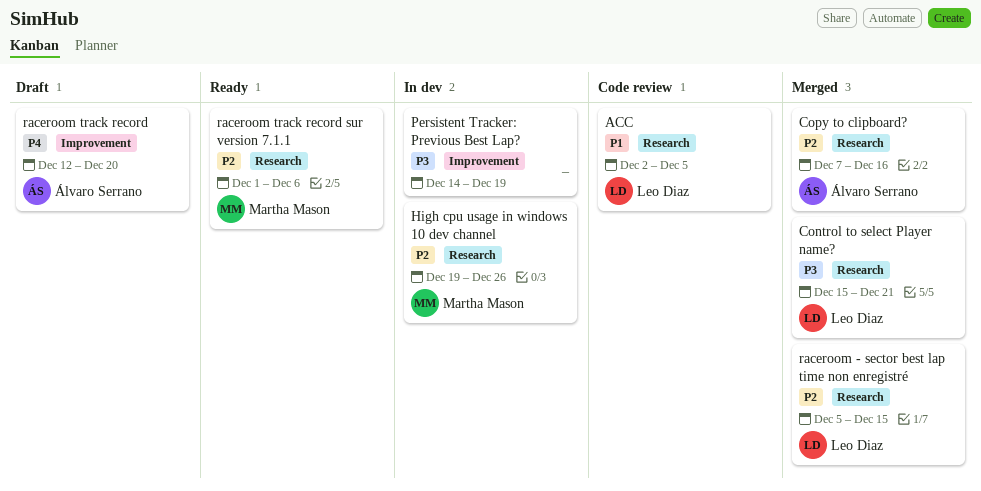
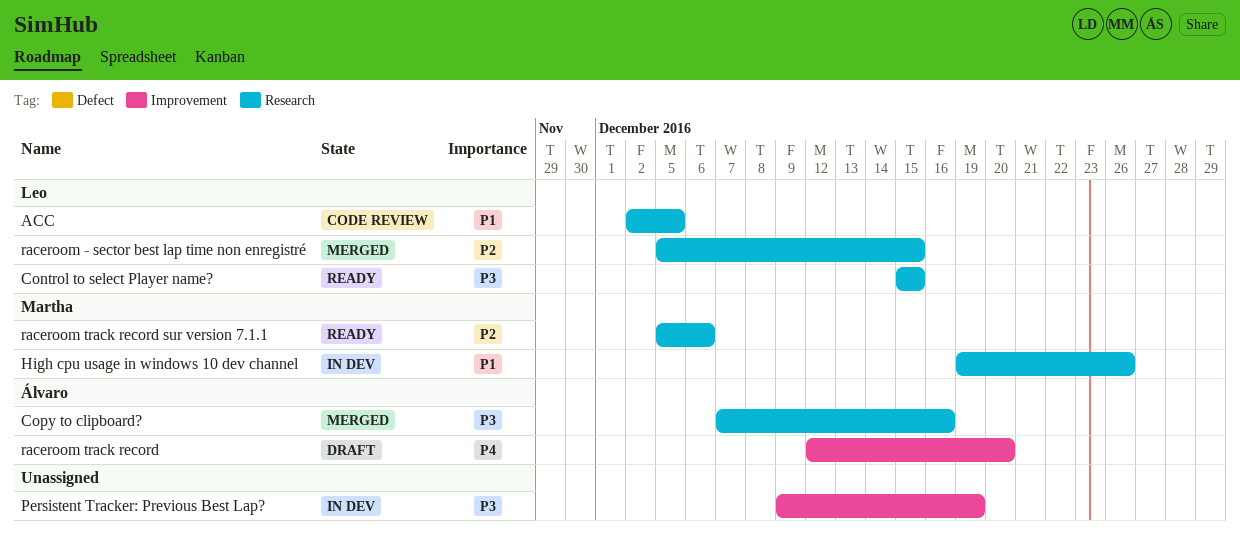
Control to select Player name?, status: Merged -> Ready
Control to select Player name?, due: Dec 21 -> Dec 15
Copy to clipboard?, priority: P2 -> P3
High cpu usage in windows 10 dev channel, priority: P2 -> P1
Persistent Tracker: Previous Best Lap?, start: Dec 14 -> Dec 9
raceroom track record sur version 7.1.1, start: Dec 1 -> Dec 5

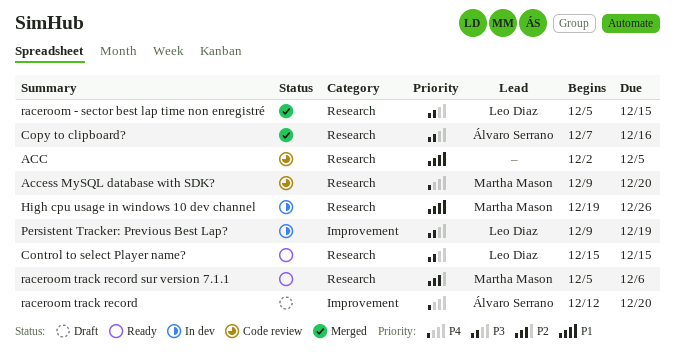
ACC, owner: Leo Diaz -> none
Access MySQL database with SDK?: none -> present
Persistent Tracker: Previous Best Lap?, owner: none -> Leo Diaz
raceroom - sector best lap time non enregistré, priority: P2 -> P3

